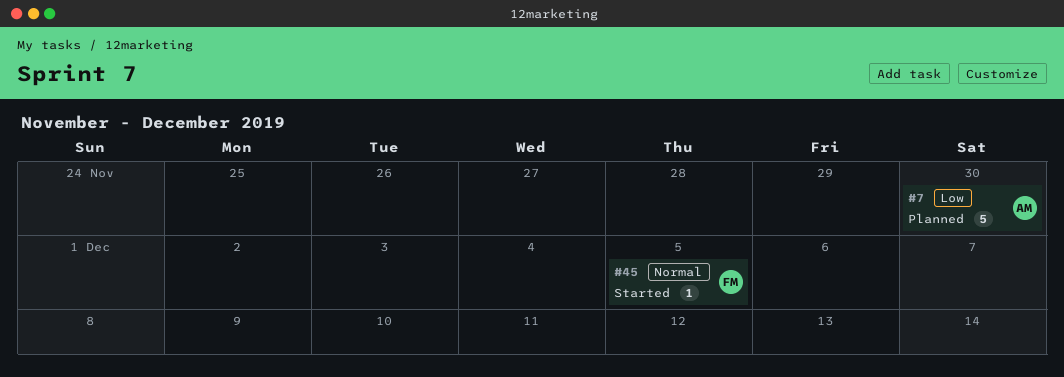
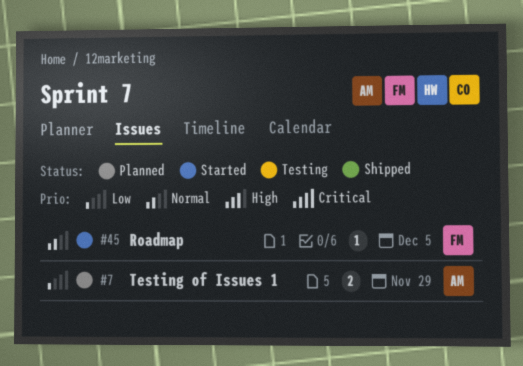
#7, estimate: 5 -> 2
#7, due: Nov 30 -> Nov 29

